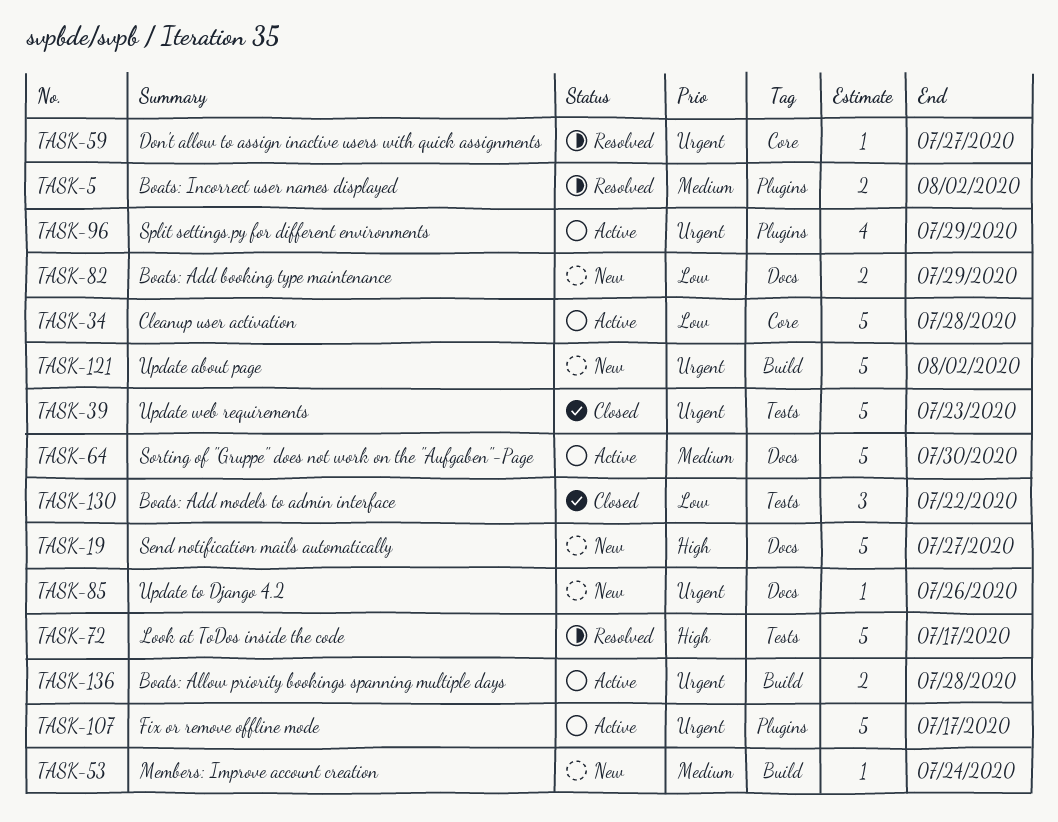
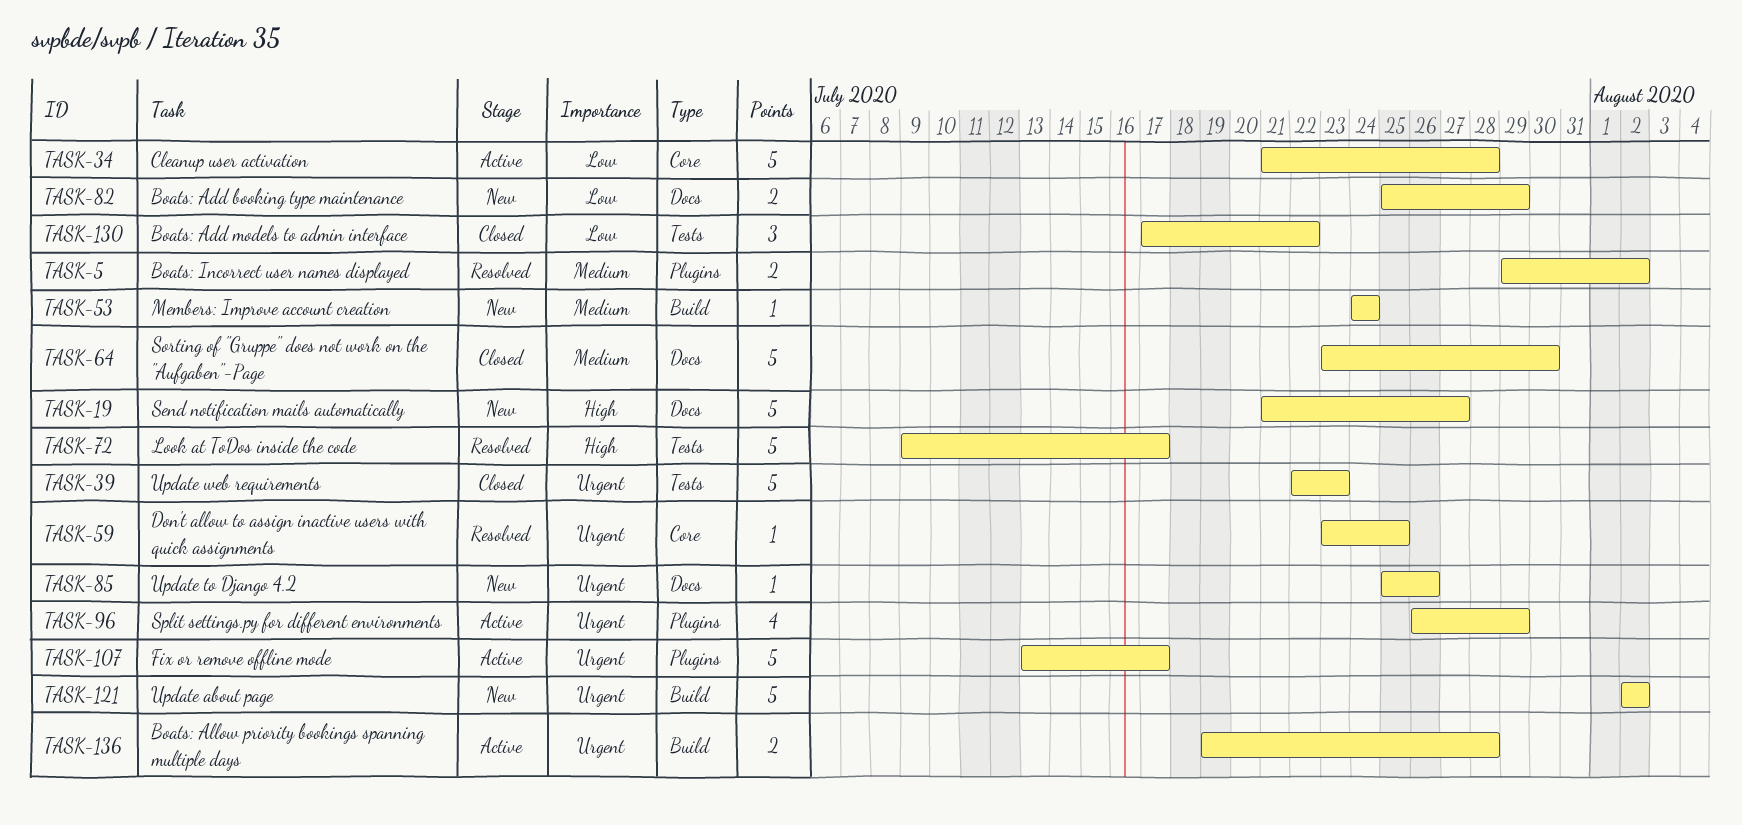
TASK-59, due: Jul 27 -> Jul 25
TASK-64, status: Active -> Closed

